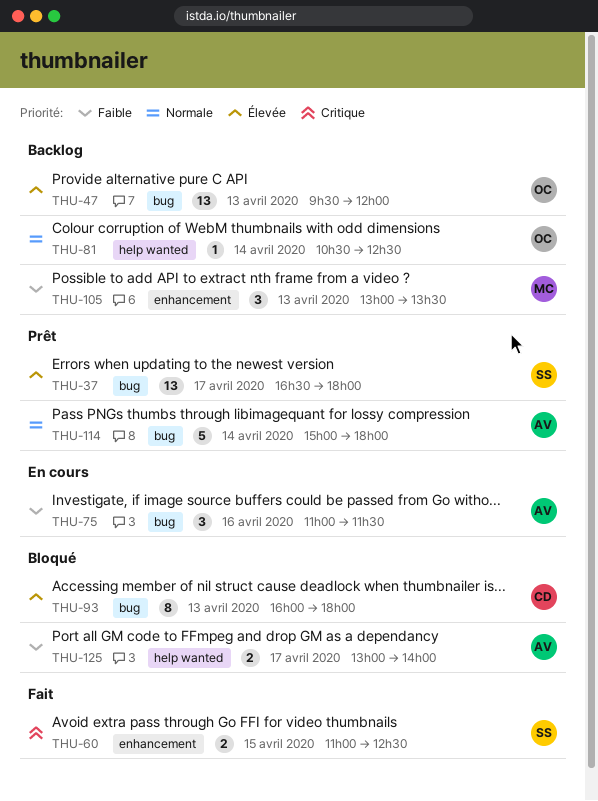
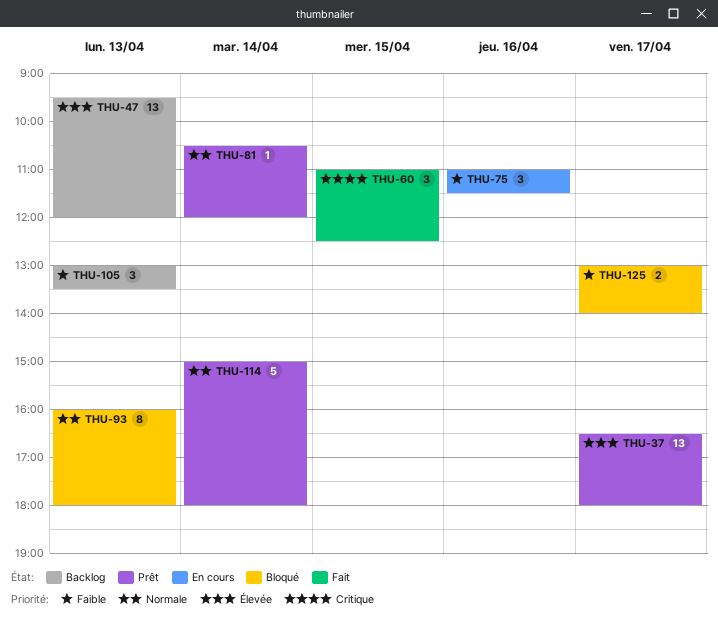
THU-60, estimate: 2 -> 3
THU-81, status: Backlog -> Prêt
THU-81, ends: 12:30 -> 12:00
THU-93, priority: Élevée -> Normale

